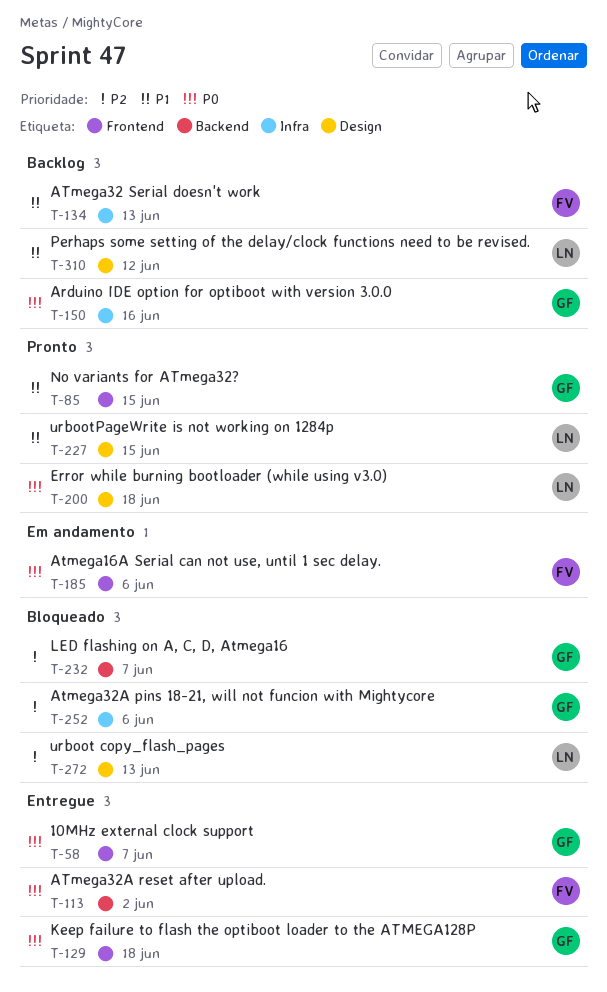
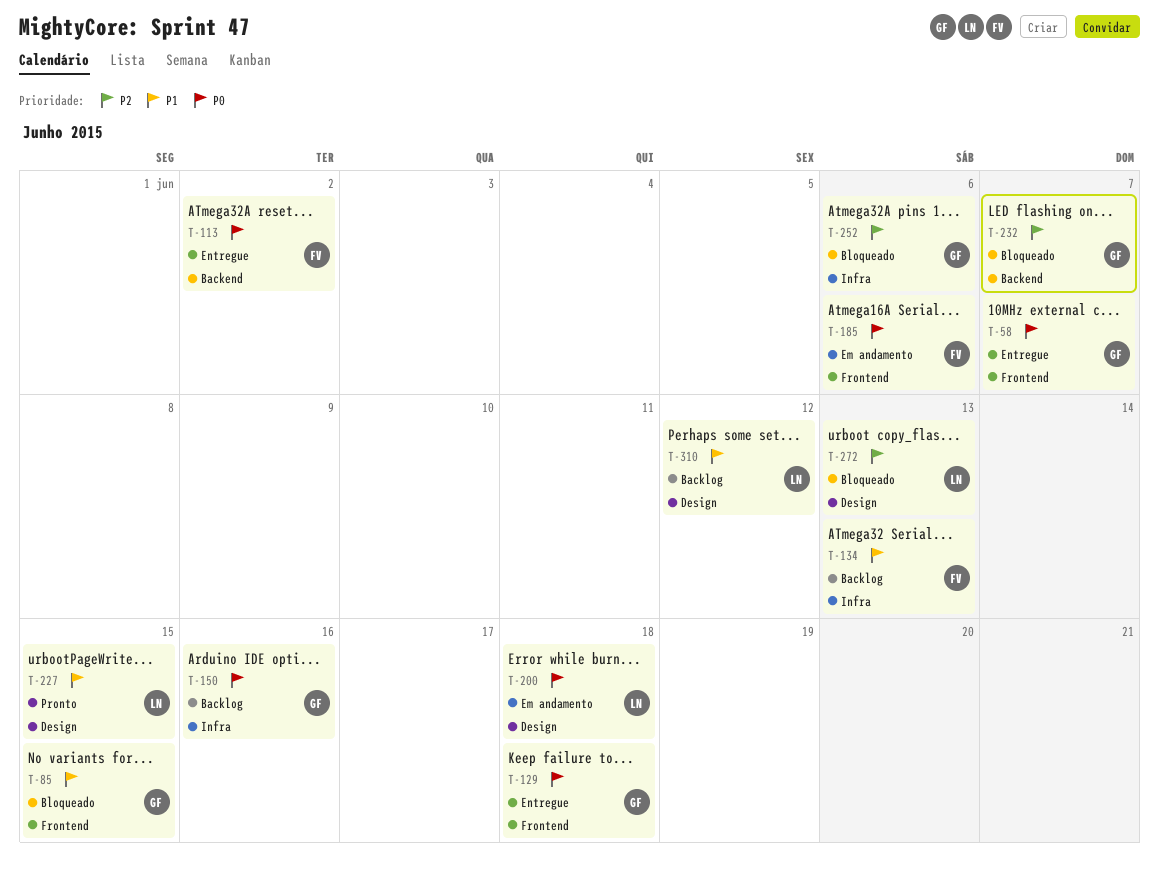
T-85, status: Pronto -> Bloqueado
T-200, status: Pronto -> Em andamento

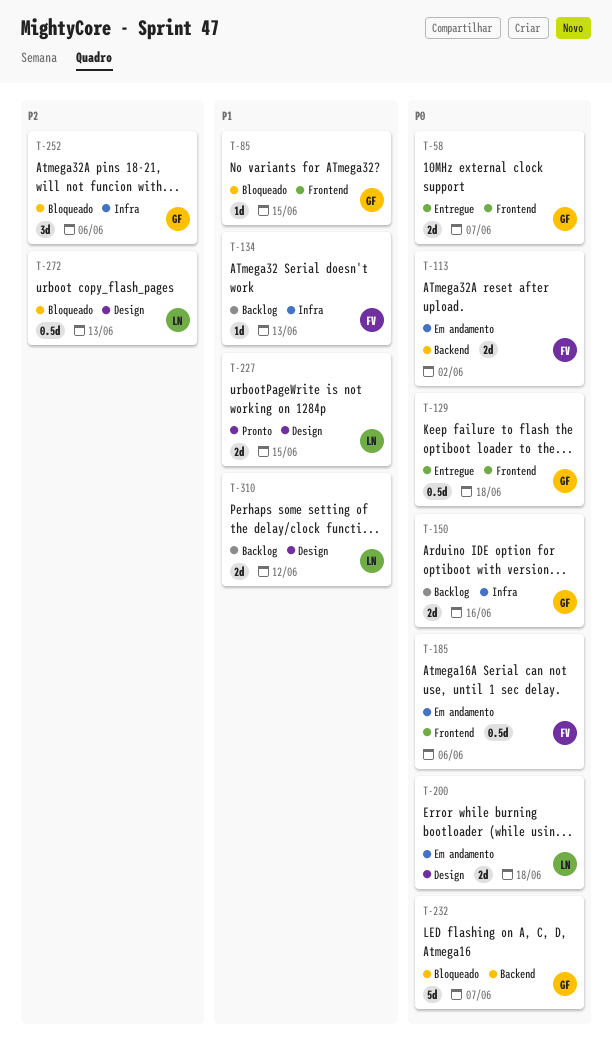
T-113, status: Entregue -> Em andamento
T-232, priority: P2 -> P0

